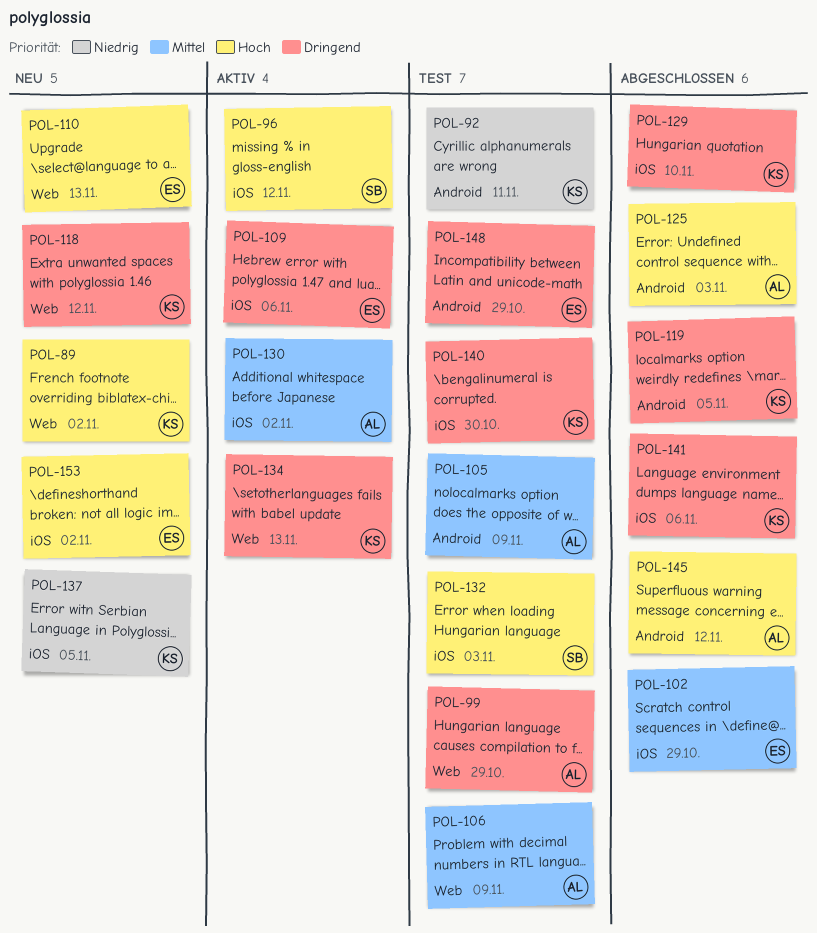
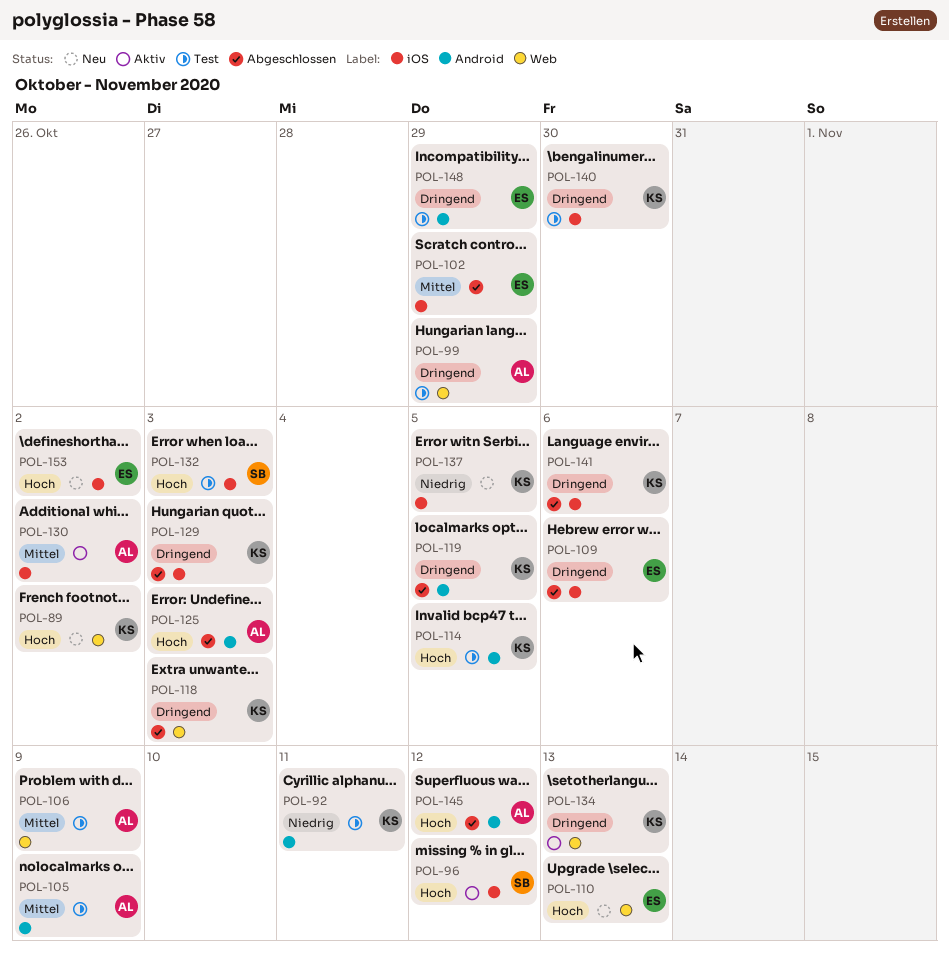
POL-109, status: Aktiv -> Abgeschlossen
POL-114: none -> present
POL-118, status: Neu -> Abgeschlossen
POL-118, due: Nov 12 -> Nov 3
POL-129, due: Nov 10 -> Nov 3

